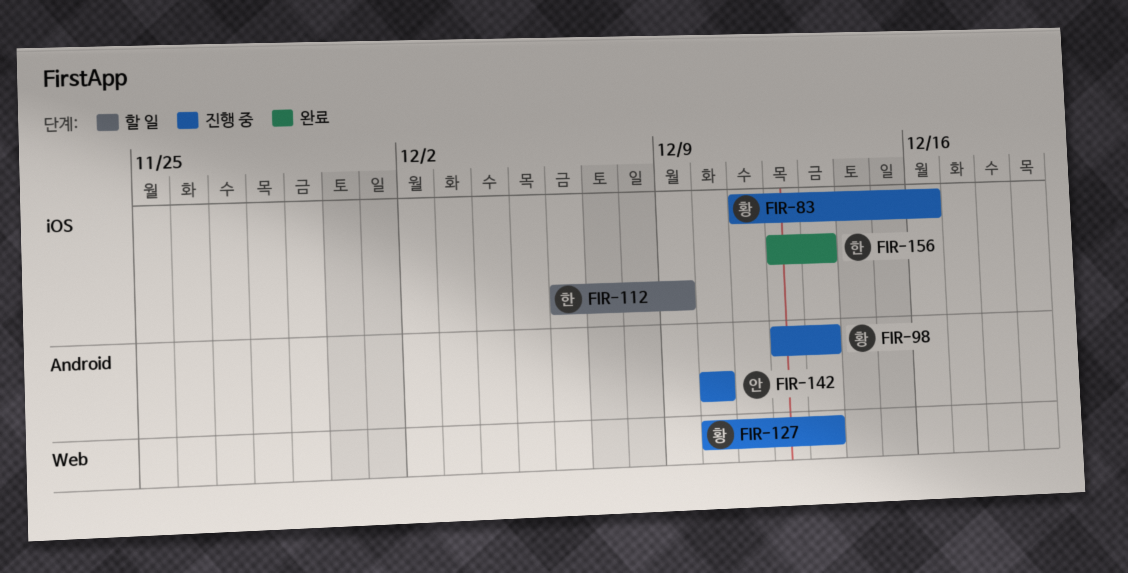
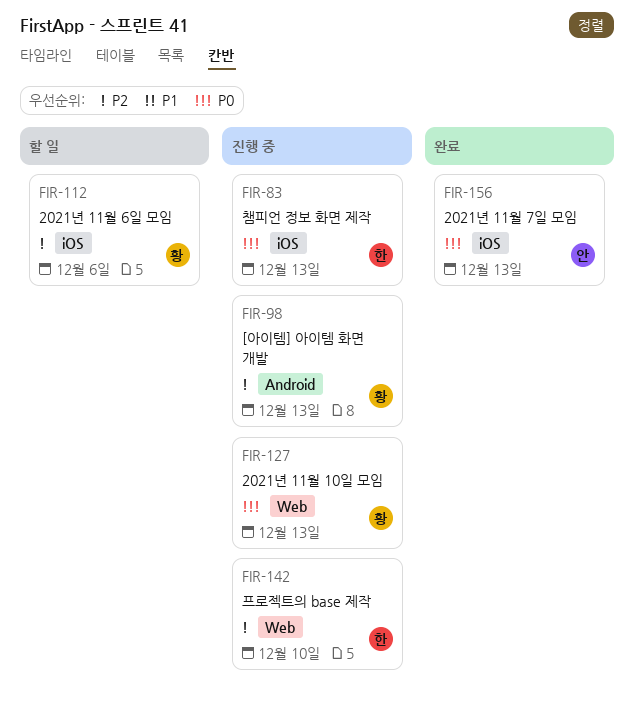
FIR-83, owner: 황 -> 한
FIR-83, due: Dec 16 -> Dec 13
FIR-112, owner: 한 -> 황
FIR-112, due: Dec 9 -> Dec 6
FIR-142, owner: 안 -> 한
FIR-142, label: Android -> Web
FIR-156, owner: 한 -> 안

